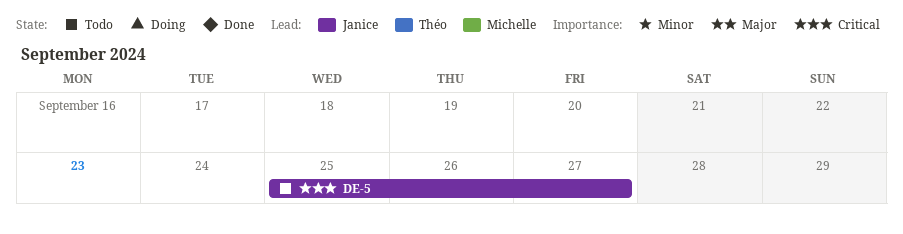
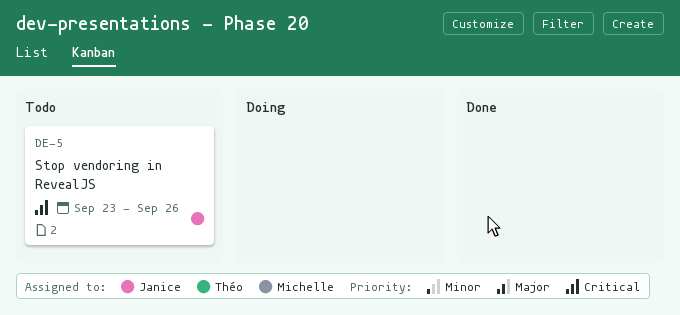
DE-5, start: Sep 25 -> Sep 23
DE-5, due: Sep 27 -> Sep 26

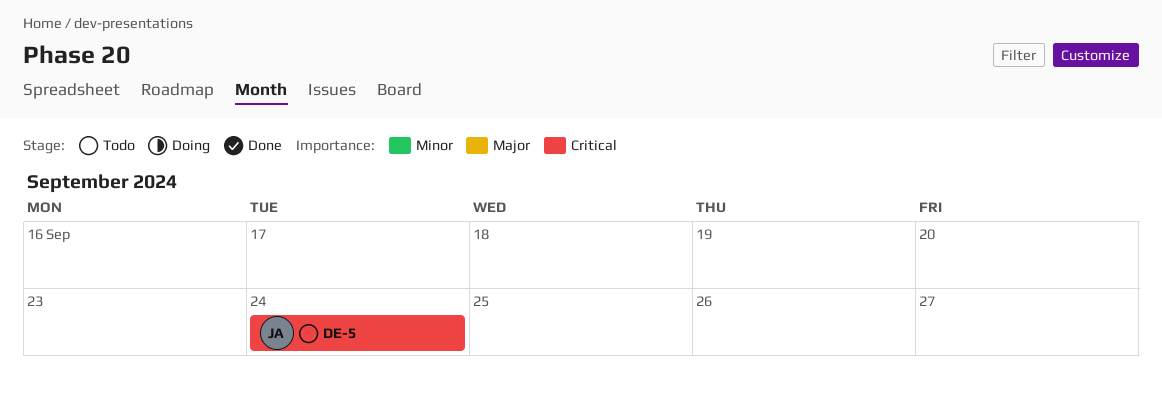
DE-5, start: Sep 23 -> Sep 24
DE-5, due: Sep 26 -> Sep 24

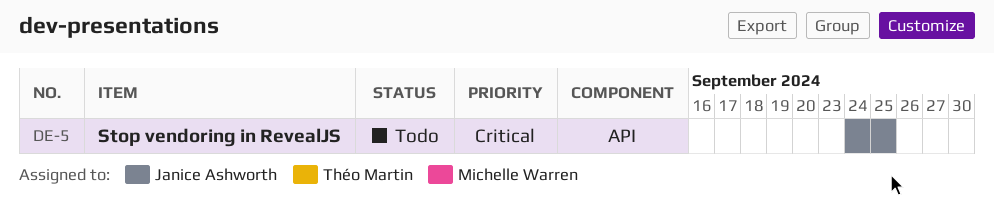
DE-5, due: Sep 24 -> Sep 25

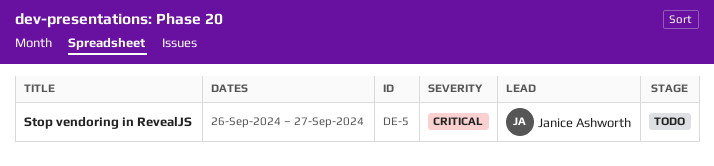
DE-5, start: Sep 24 -> Sep 26
DE-5, due: Sep 25 -> Sep 27

